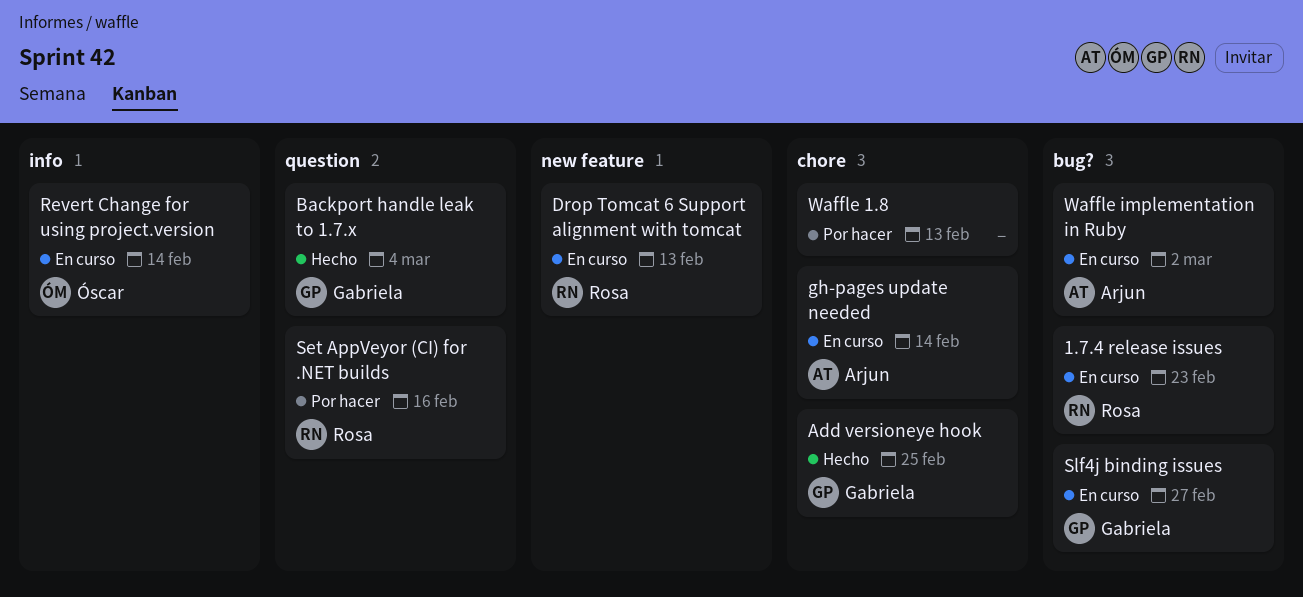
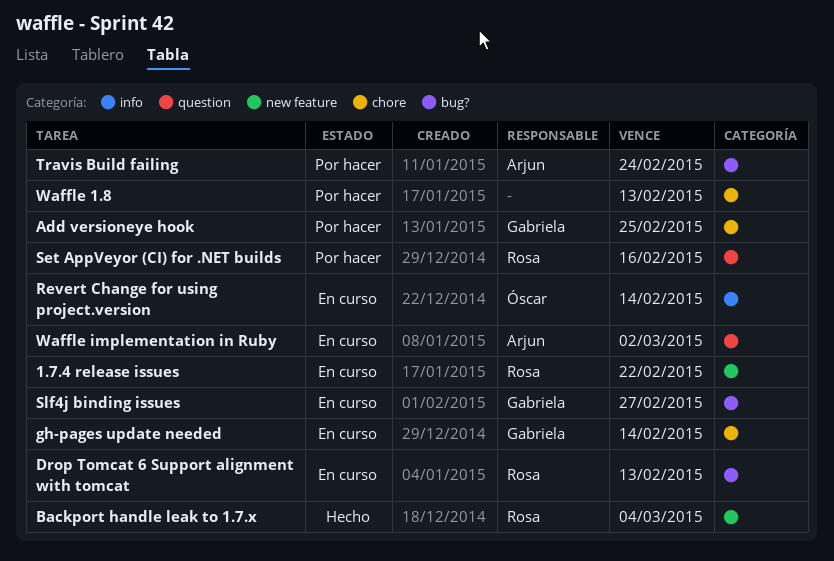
1.7.4 release issues, label: bug? -> new feature
1.7.4 release issues, due: Feb 23 -> Feb 22
Add versioneye hook, status: Hecho -> Por hacer
Backport handle leak to 1.7.x, owner: Gabriela -> Rosa
Backport handle leak to 1.7.x, label: question -> new feature
Drop Tomcat 6 Support alignment with tomcat, label: new feature -> bug?
gh-pages update needed, owner: Arjun -> Gabriela
Travis Build failing: none -> present
Waffle implementation in Ruby, label: bug? -> question

